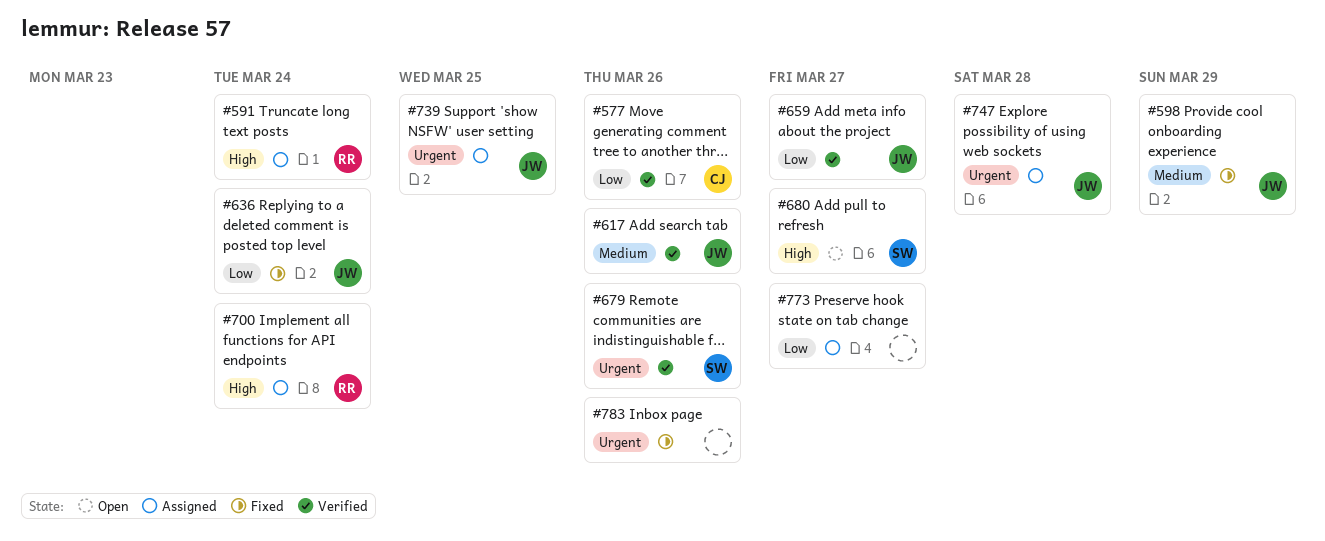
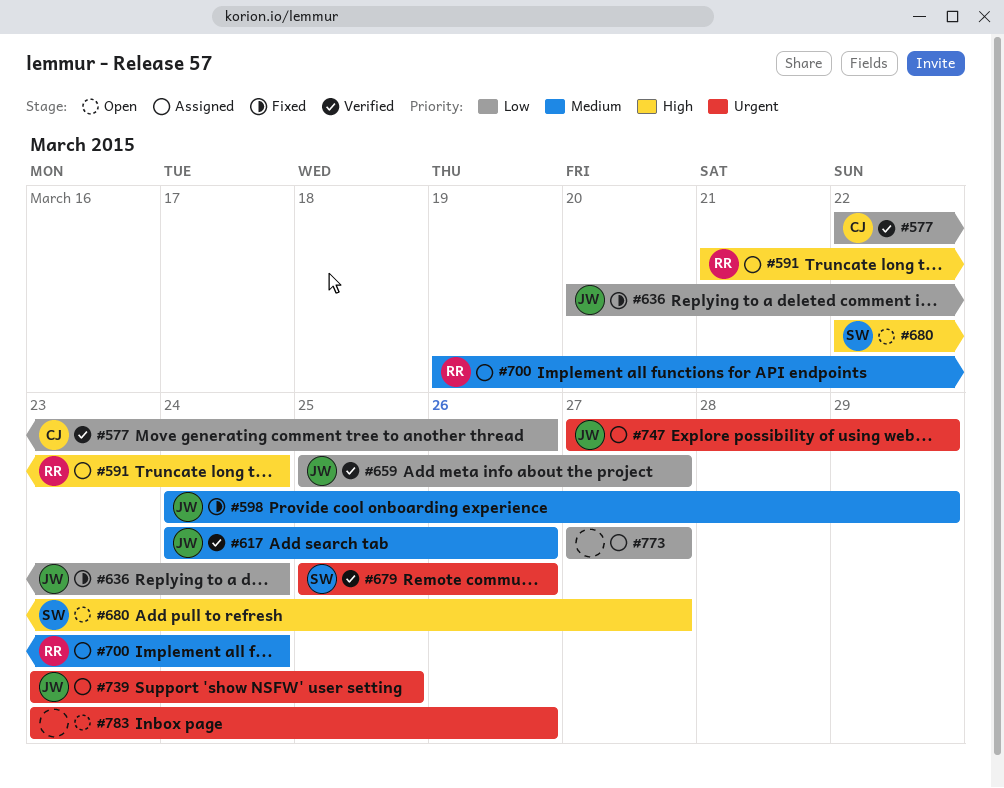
#700, priority: High -> Medium
#747, due: Mar 28 -> Mar 29
#783, status: Fixed -> Open

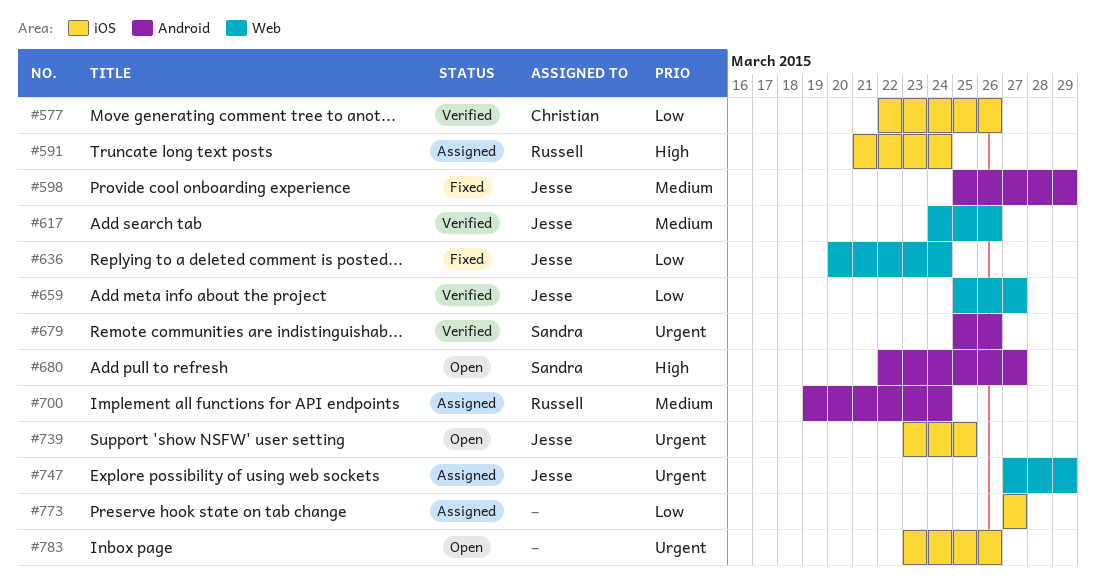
#598, start: Mar 24 -> Mar 25
#739, status: Assigned -> Open

